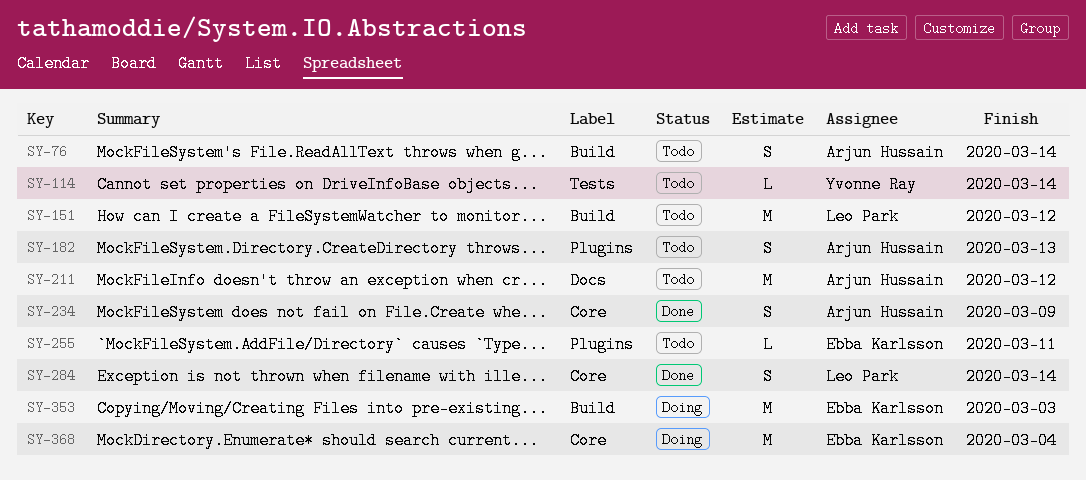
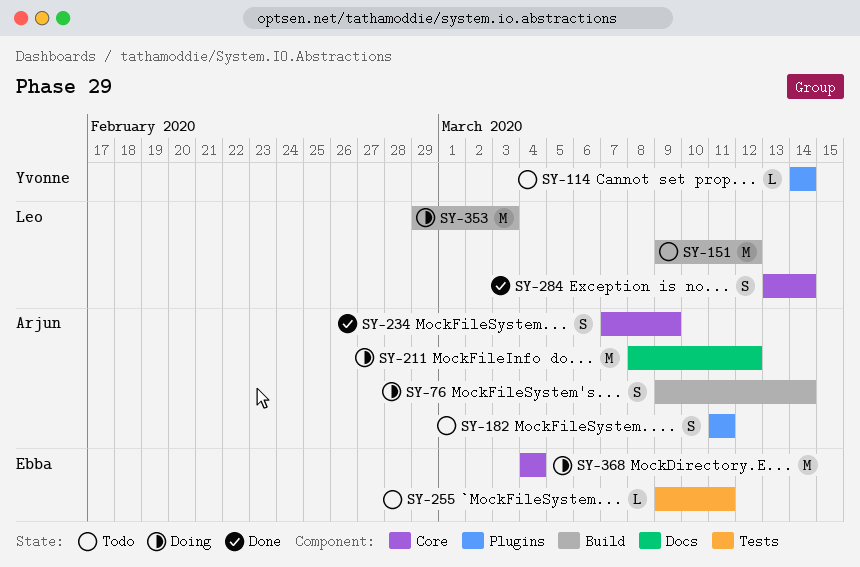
SY-76, status: Todo -> Doing
SY-114, label: Tests -> Plugins
SY-182, due: Mar 13 -> Mar 11
SY-211, status: Todo -> Doing
SY-255, label: Plugins -> Tests
SY-353, owner: Ebba Karlsson -> Leo Park

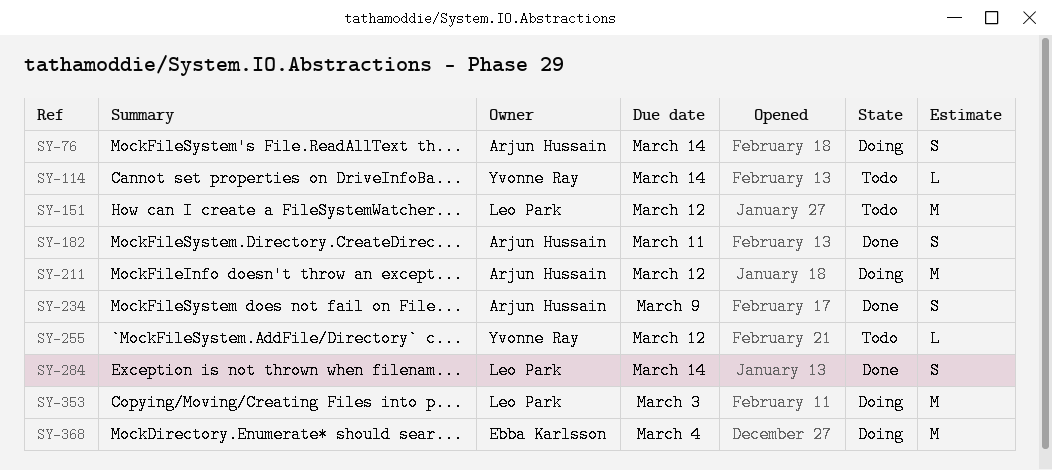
SY-182, status: Todo -> Done
SY-255, owner: Ebba Karlsson -> Yvonne Ray
SY-255, due: Mar 11 -> Mar 12

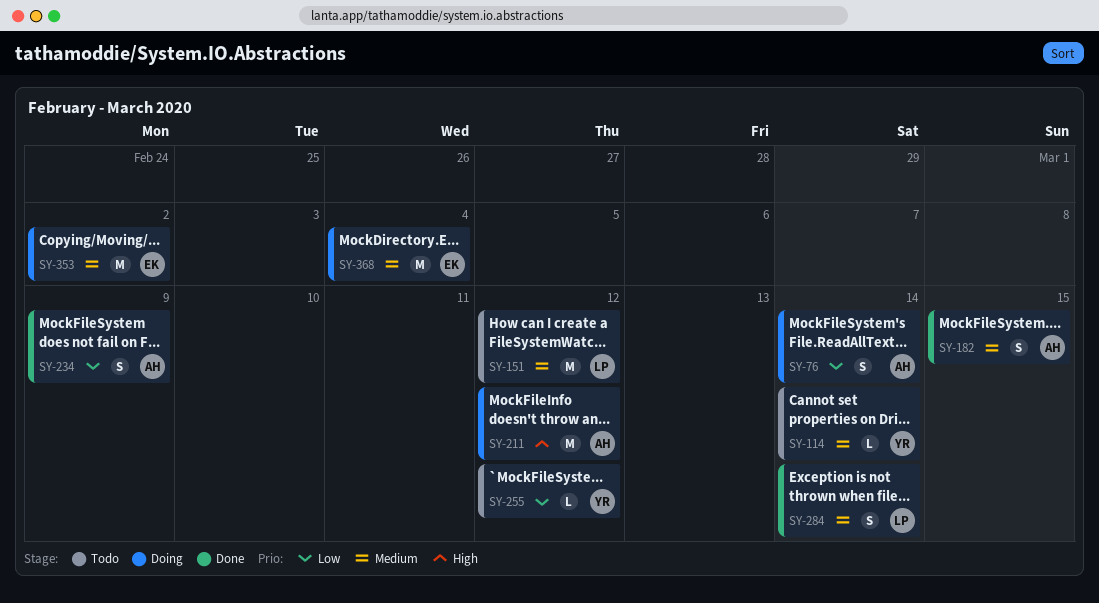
SY-182, due: Mar 11 -> Mar 15
SY-353, owner: Leo Park -> Ebba Karlsson
SY-353, due: Mar 3 -> Mar 2

